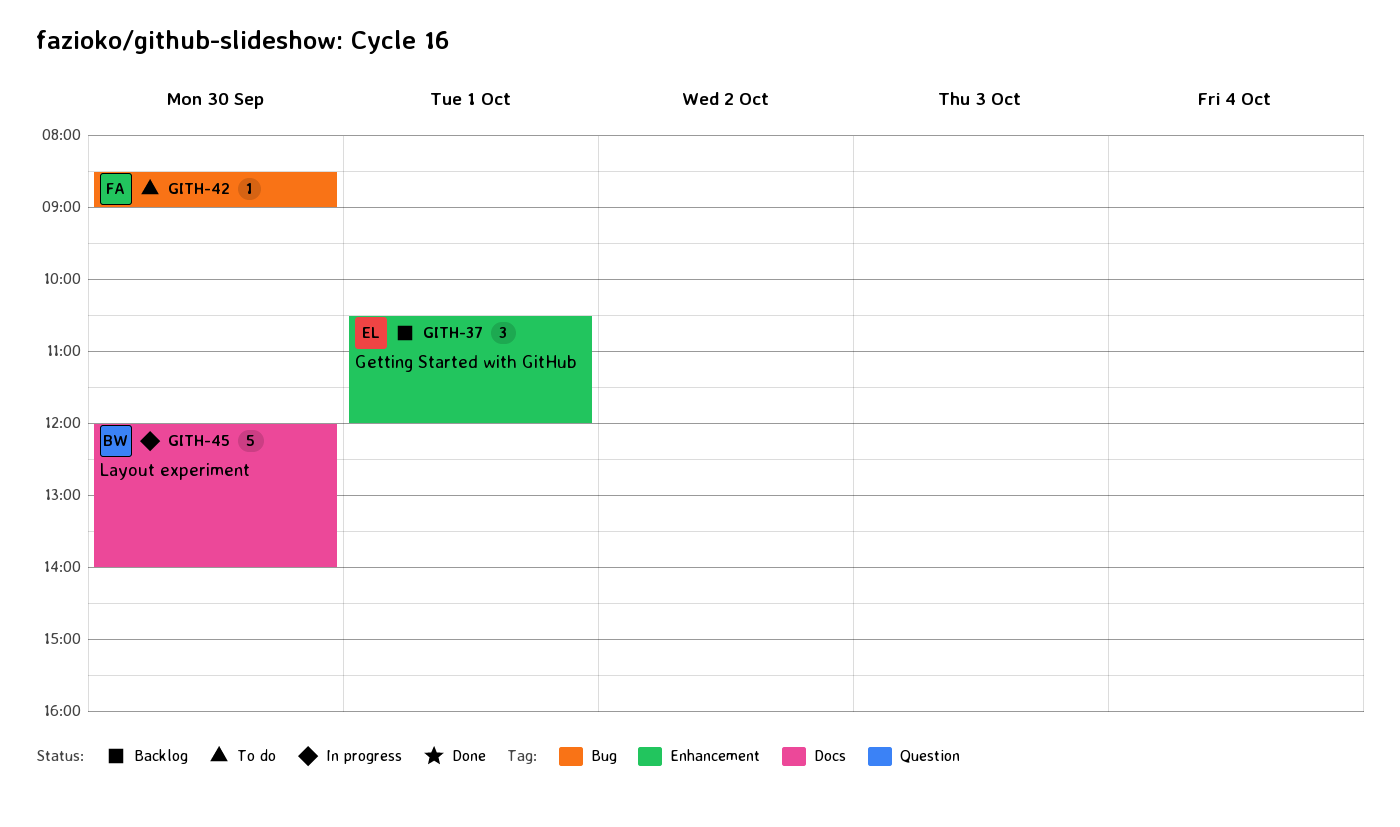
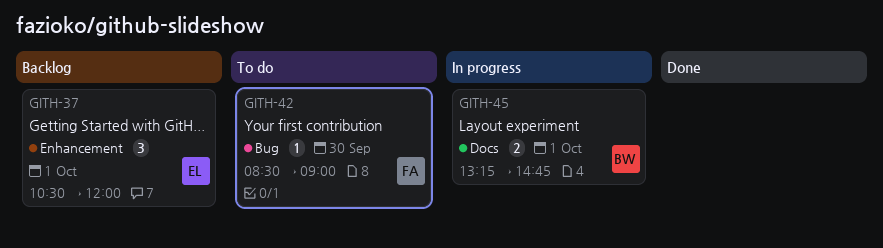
GITH-45, estimate: 5 -> 2
GITH-45, day: Sep 30 -> Oct 1
GITH-45, begins: 12:00 -> 13:15
GITH-45, ends: 14:00 -> 14:45

